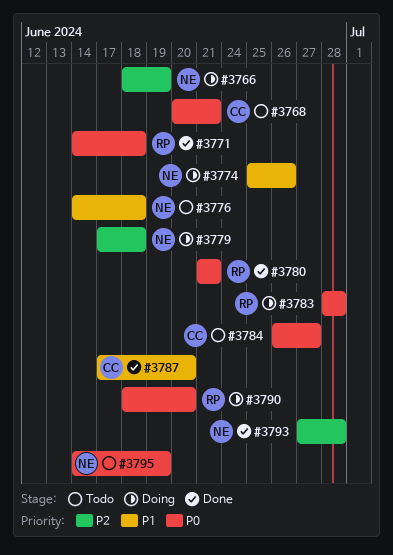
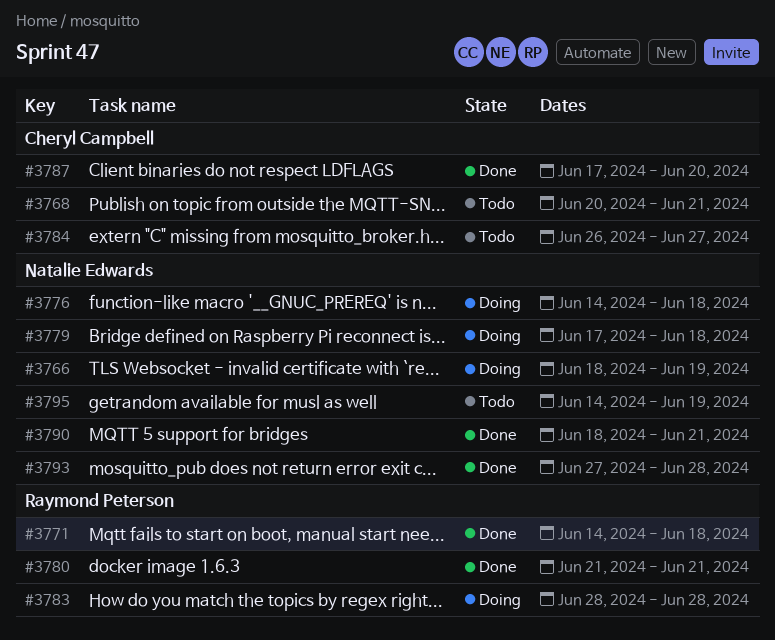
#3774: present -> none
#3776, status: Todo -> Doing
#3790, status: Doing -> Done
#3790, owner: Raymond Peterson -> Natalie Edwards
#3790, due: Jun 20 -> Jun 21

